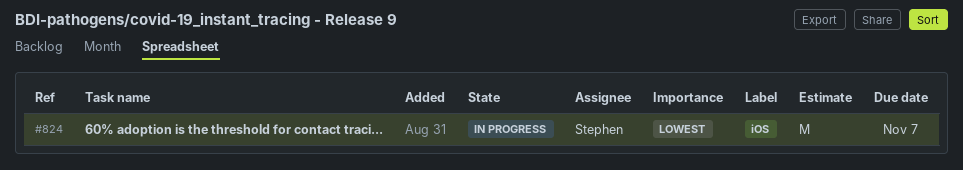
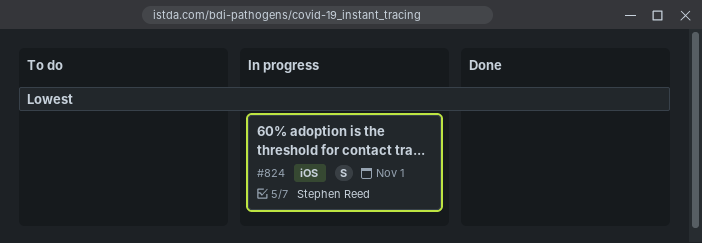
#824, estimate: M -> S
#824, due: Nov 7 -> Nov 1

